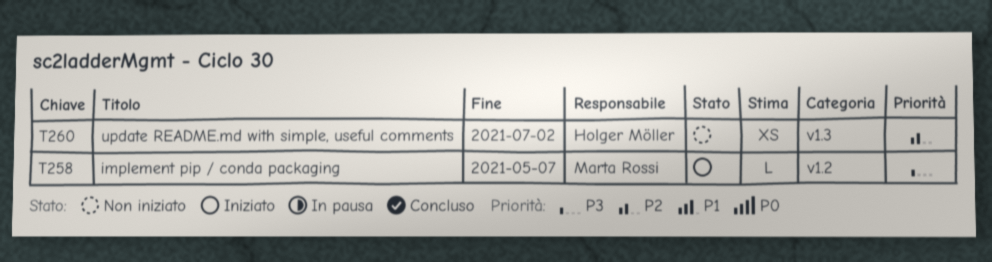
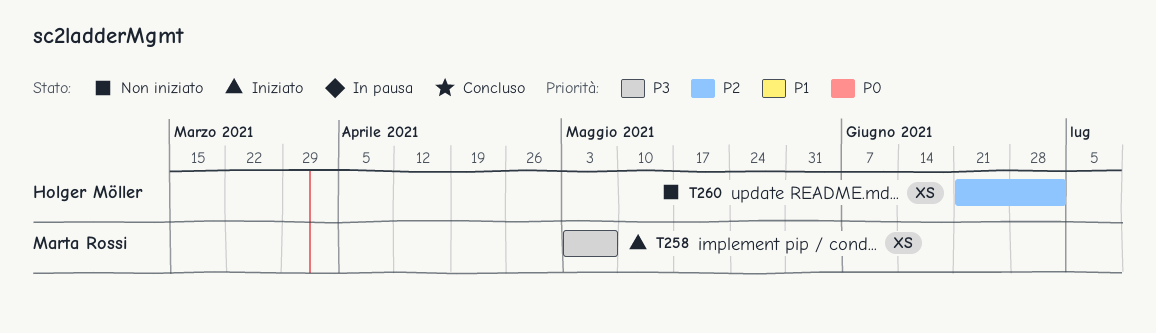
T258, estimate: L -> XS

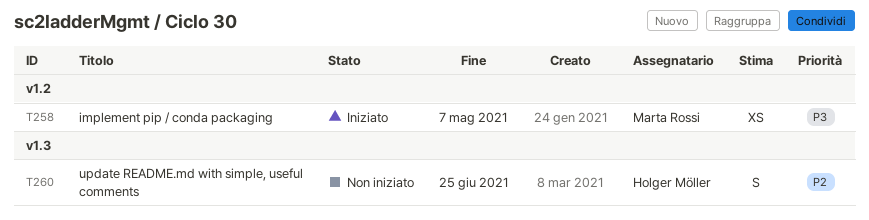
T260, estimate: XS -> S
T260, due: Jul 2 -> Jun 25

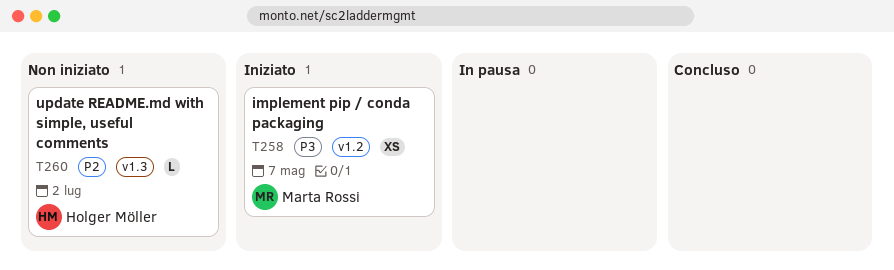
T260, estimate: S -> L
T260, due: Jun 25 -> Jul 2

